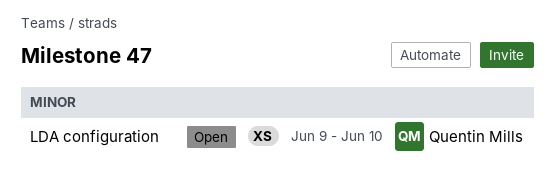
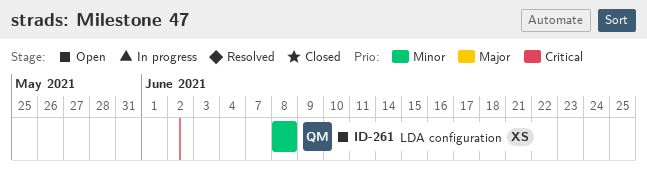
LDA configuration, start: Jun 9 -> Jun 8
LDA configuration, due: Jun 10 -> Jun 8

